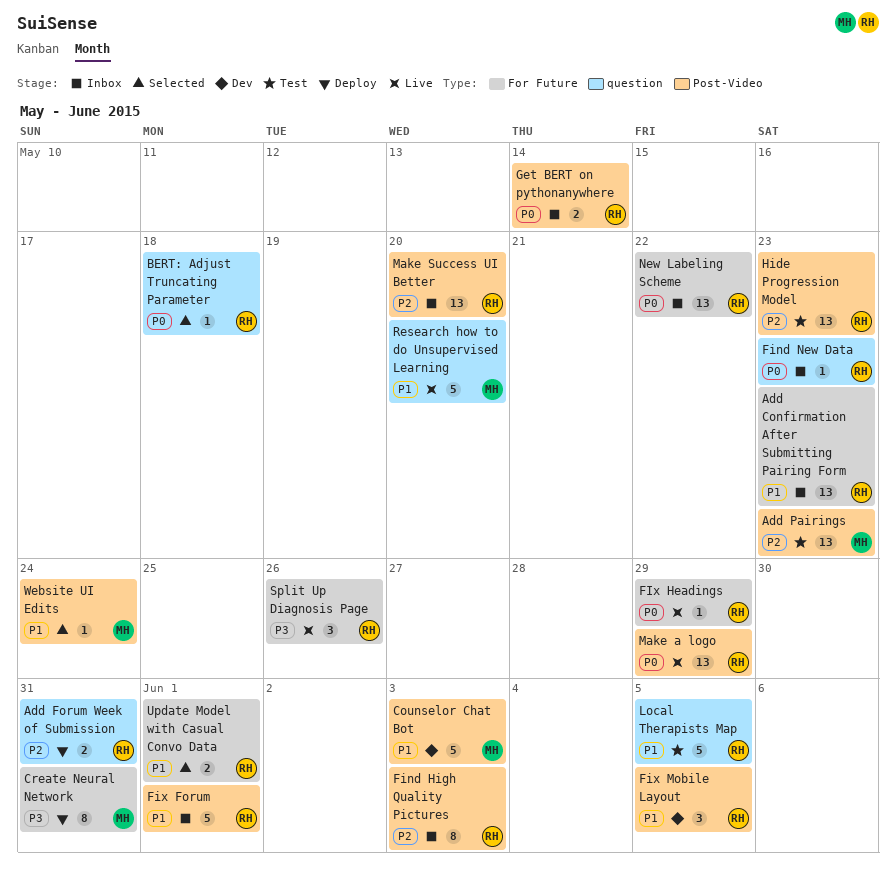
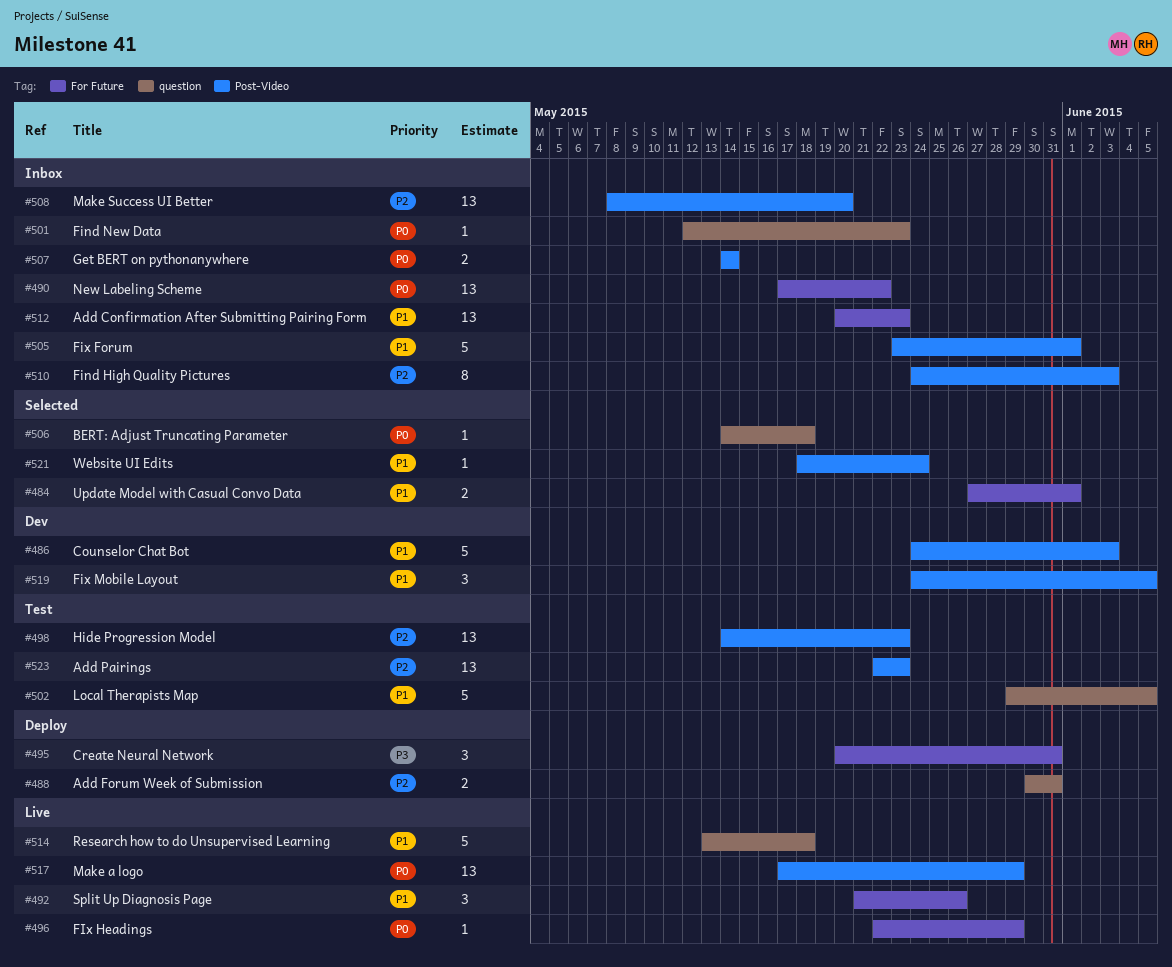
Create Neural Network, estimate: 8 -> 3
Research how to do Unsupervised Learning, due: May 20 -> May 18
Split Up Diagnosis Page, priority: P3 -> P1

